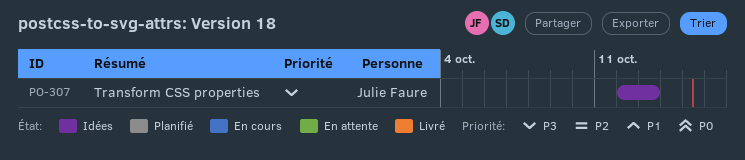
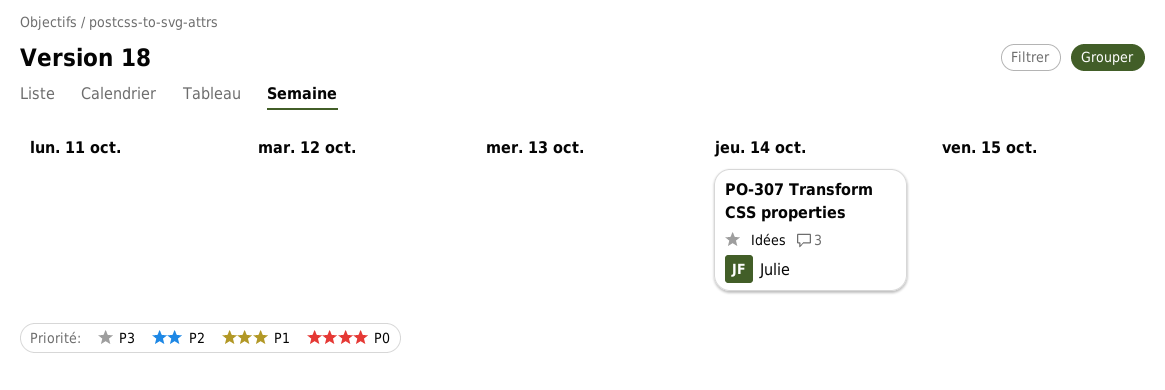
PO-307, due: Oct 13 -> Oct 14

